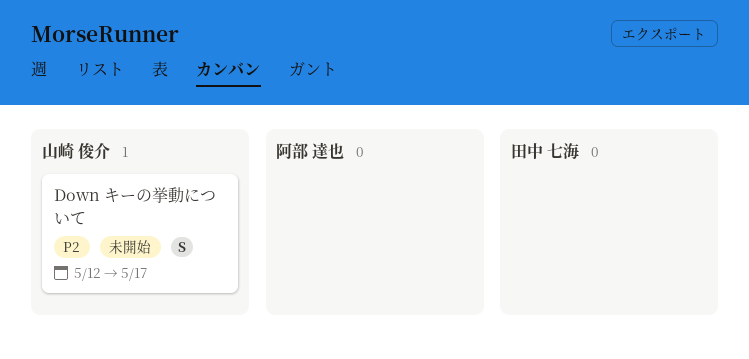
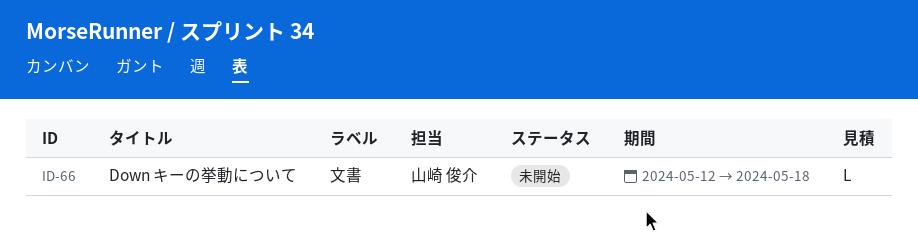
Down キーの挙動について, estimate: S -> L
Down キーの挙動について, due: May 17 -> May 18

